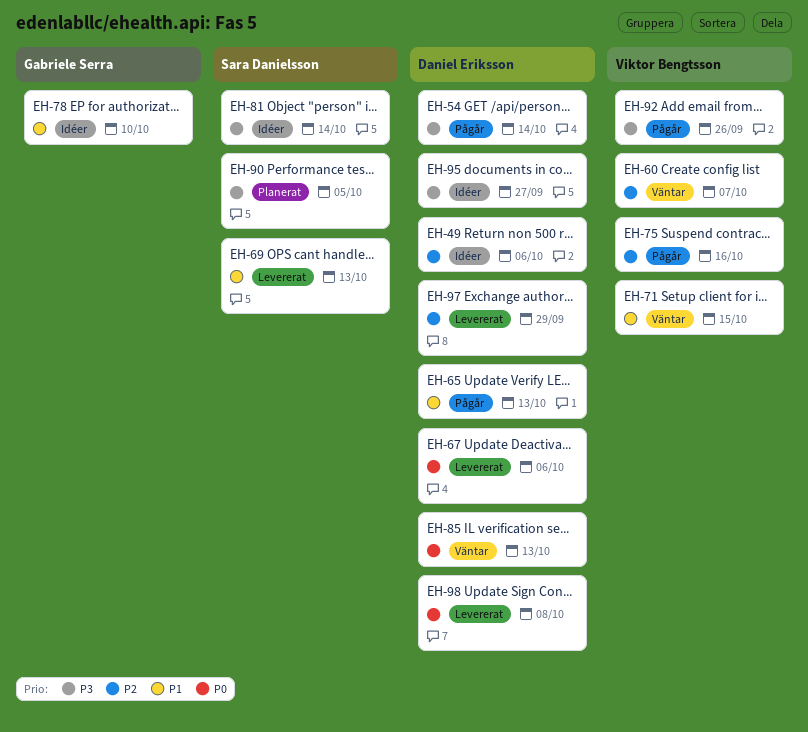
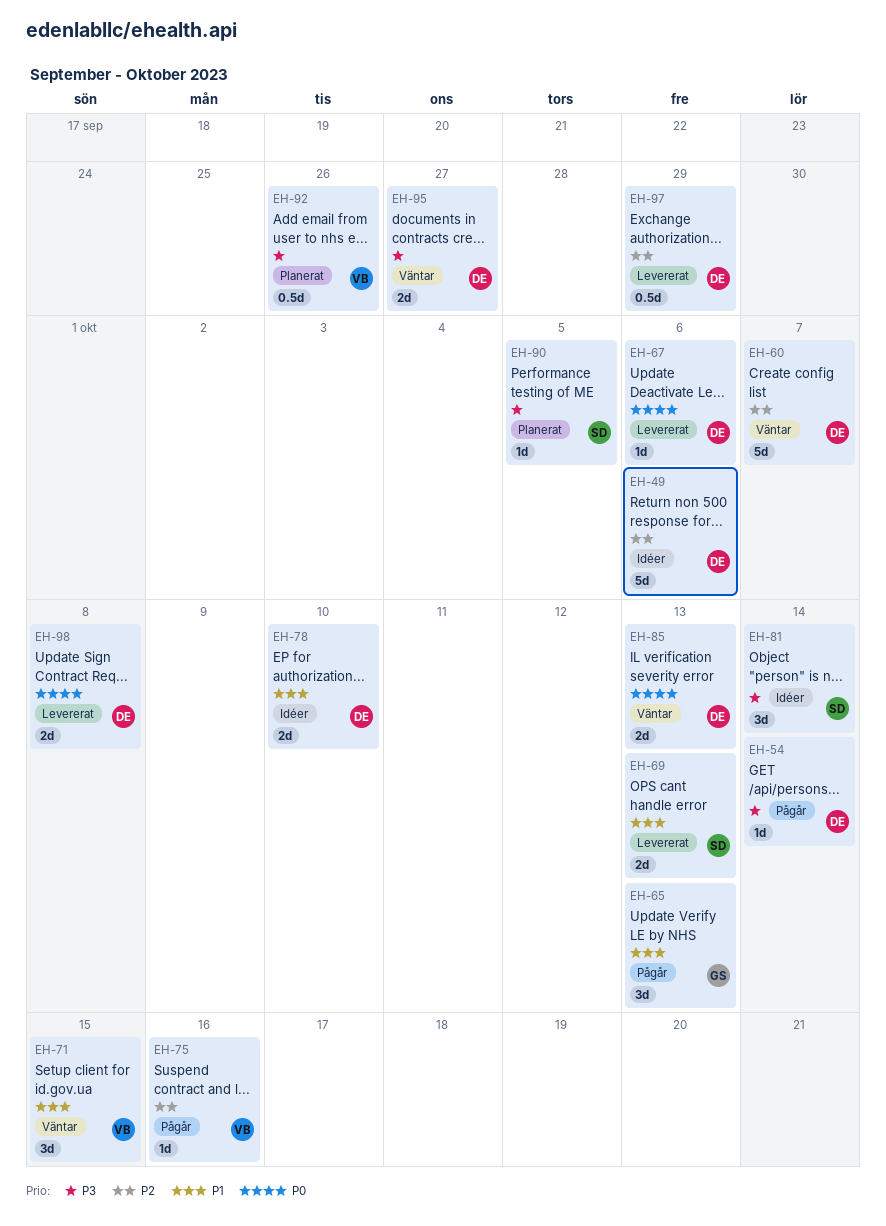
EH-60, owner: Viktor Bengtsson -> Daniel Eriksson
EH-65, owner: Daniel Eriksson -> Gabriele Serra
EH-78, owner: Gabriele Serra -> Daniel Eriksson
EH-92, status: Pågår -> Planerat
EH-95, status: Idéer -> Väntar

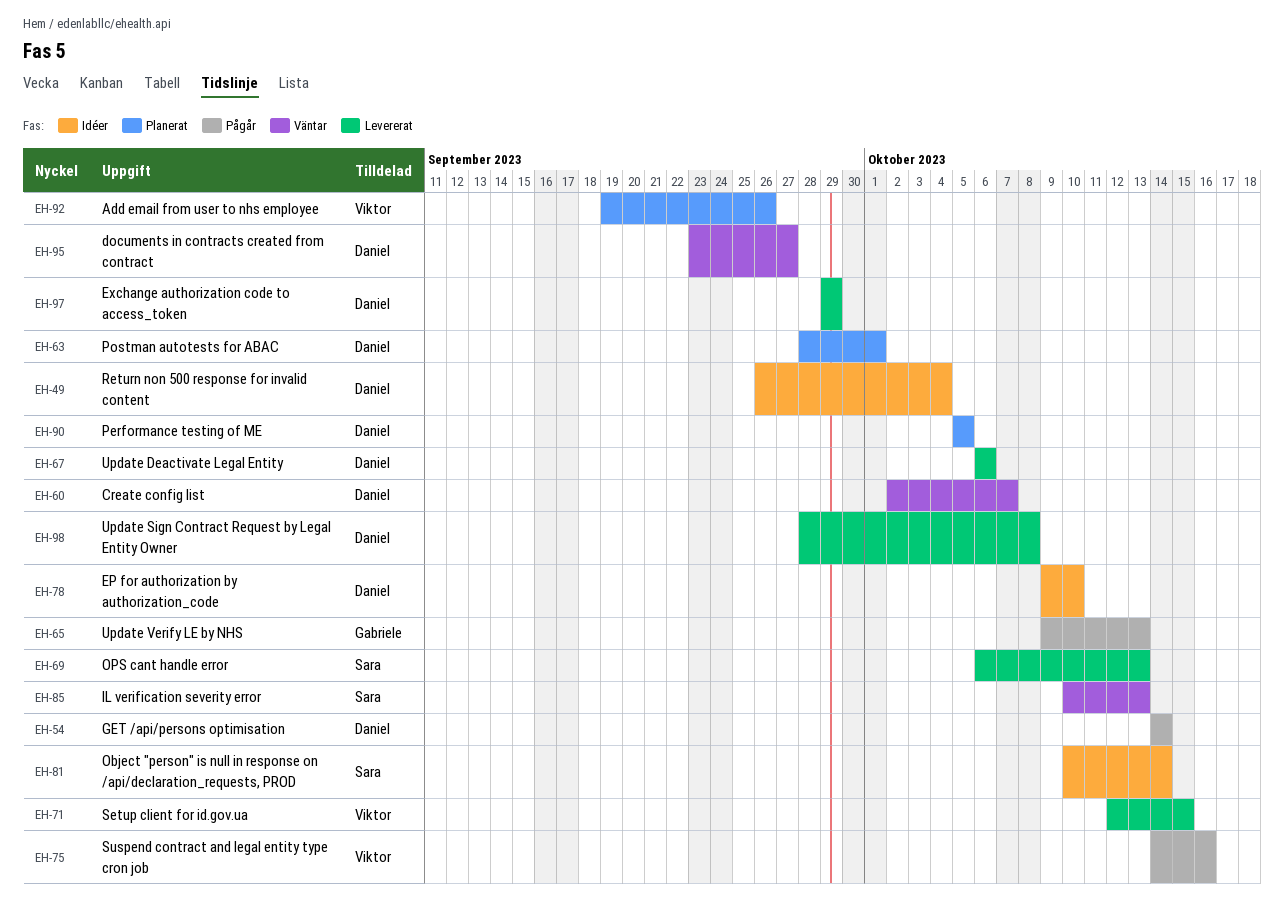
EH-49, due: Oct 6 -> Oct 4
EH-63: none -> present
EH-71, status: Väntar -> Levererat
EH-85, owner: Daniel -> Sara
EH-90, owner: Sara -> Daniel

